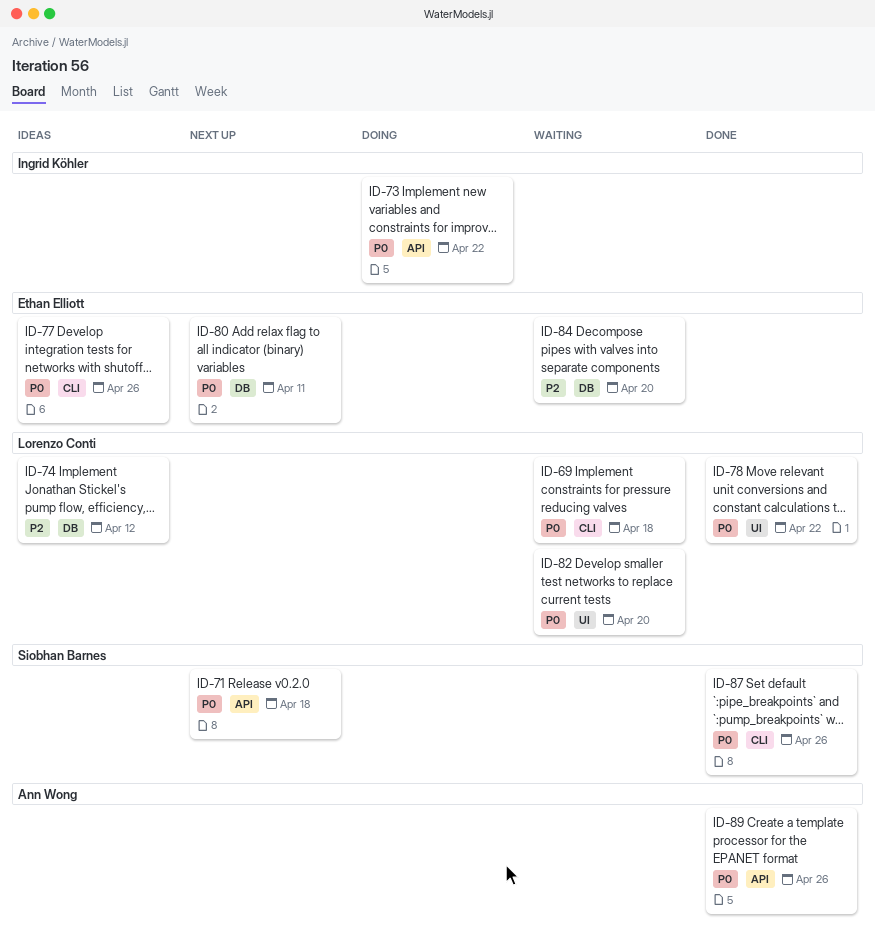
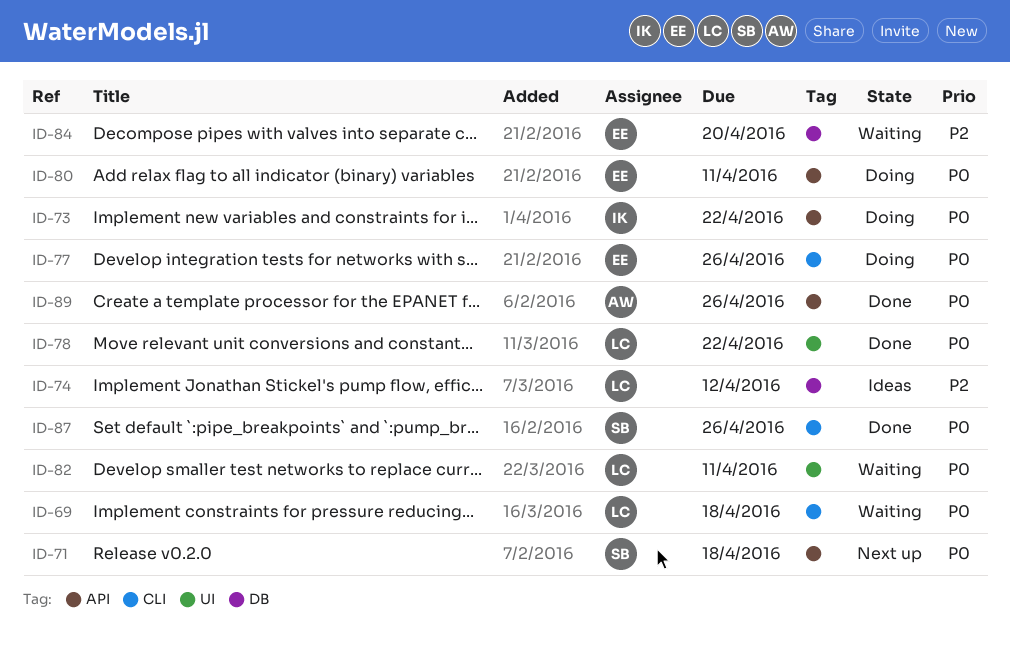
ID-77, status: Ideas -> Doing
ID-80, status: Next up -> Doing
ID-80, label: DB -> API
ID-82, due: Apr 20 -> Apr 11

